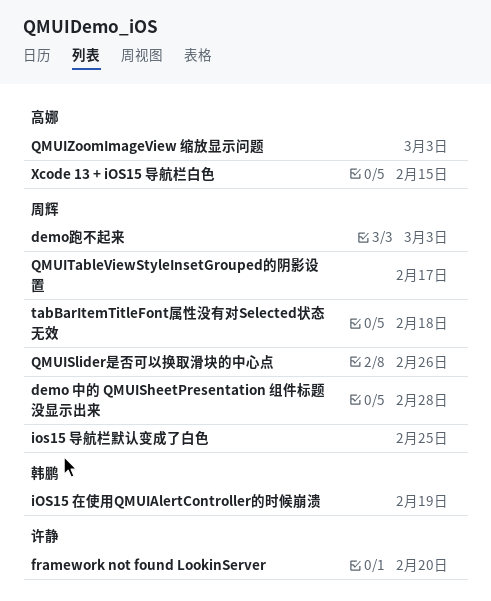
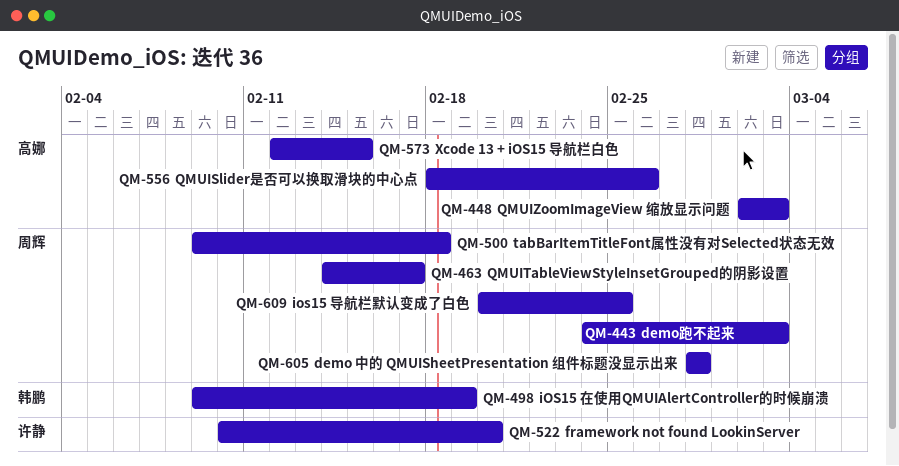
QMUISlider是否可以换取滑块的中心点, owner: 周辉 -> 高娜

